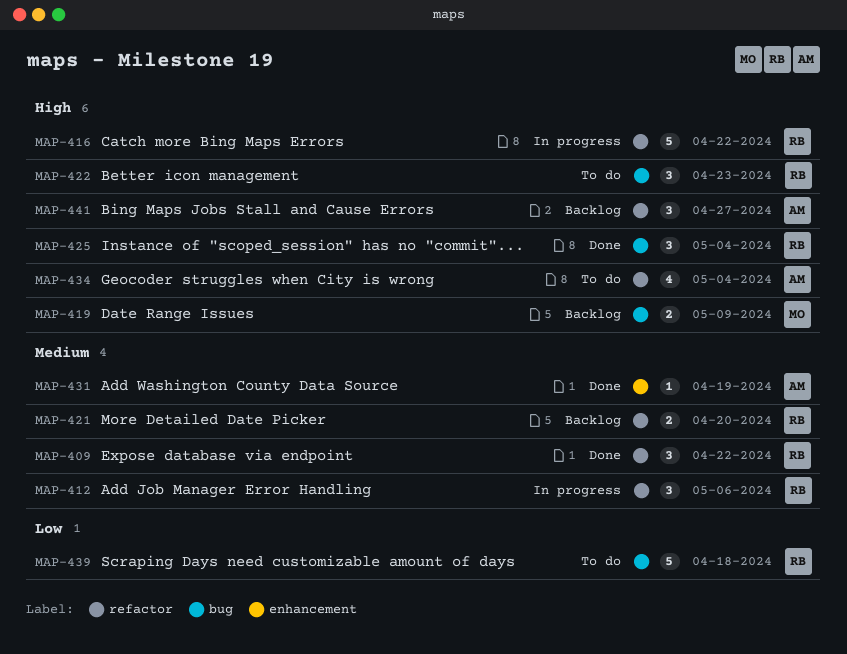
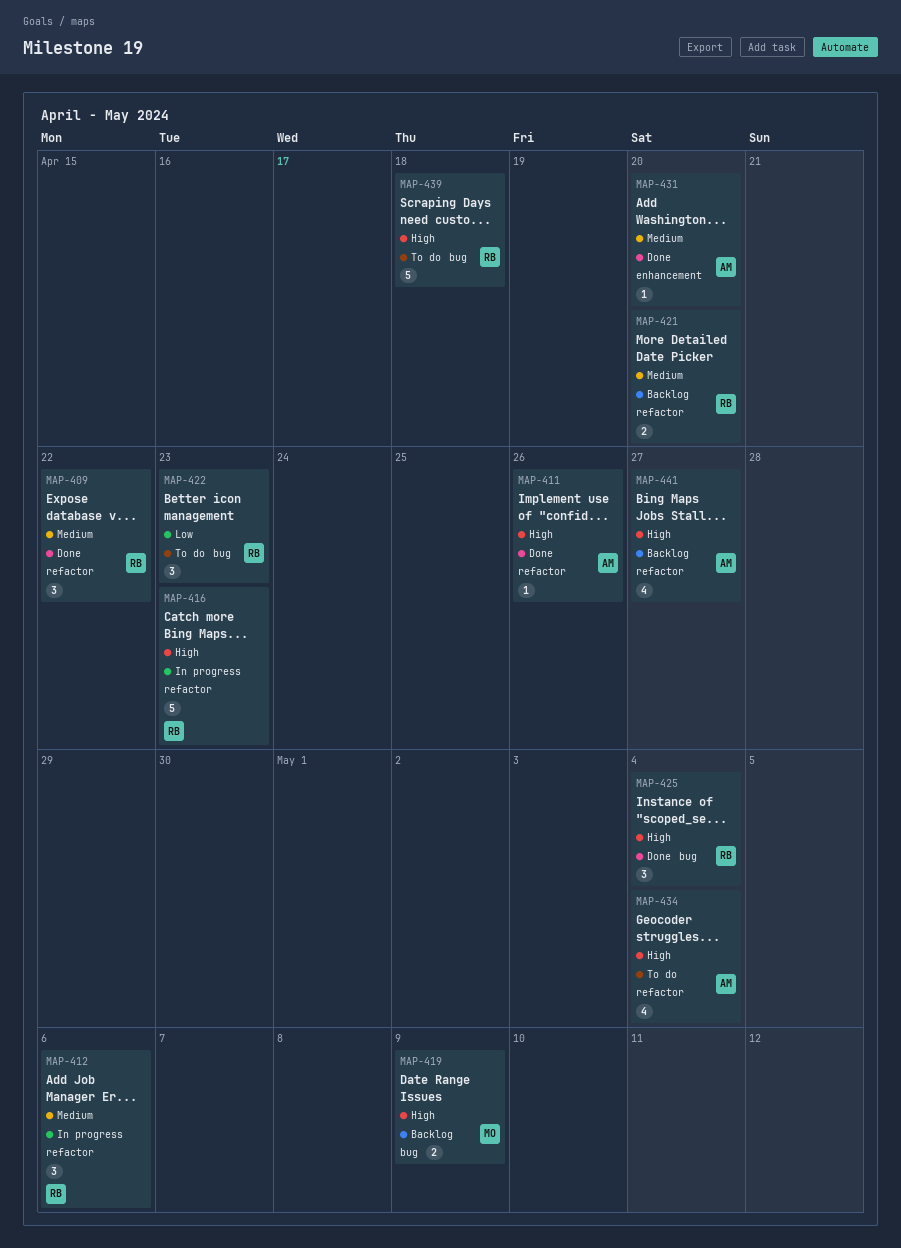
MAP-411: none -> present
MAP-416, due: Apr 22 -> Apr 23
MAP-422, priority: High -> Low
MAP-431, due: Apr 19 -> Apr 20
MAP-439, priority: Low -> High
MAP-441, estimate: 3 -> 4

